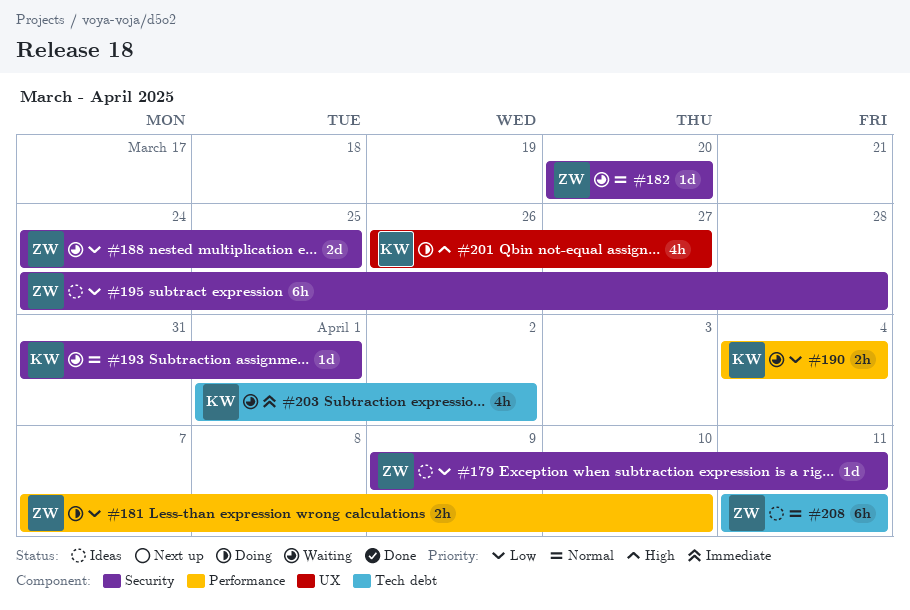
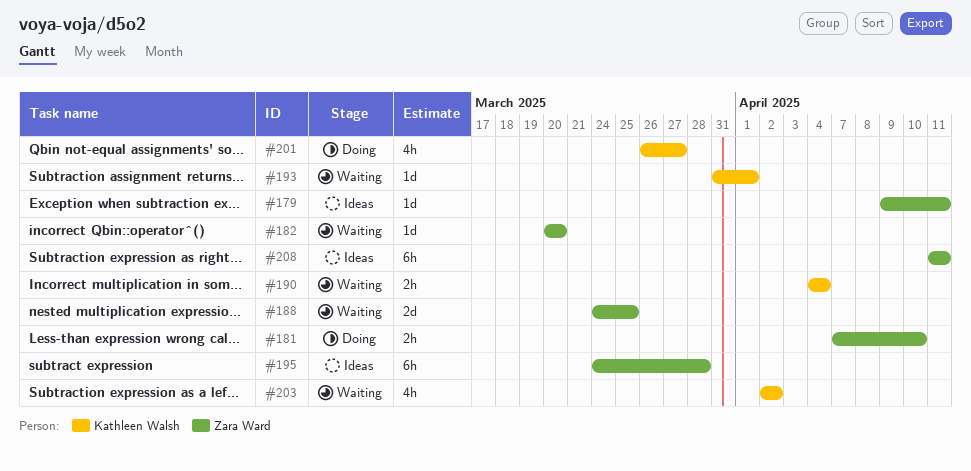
#203, start: Apr 1 -> Apr 2

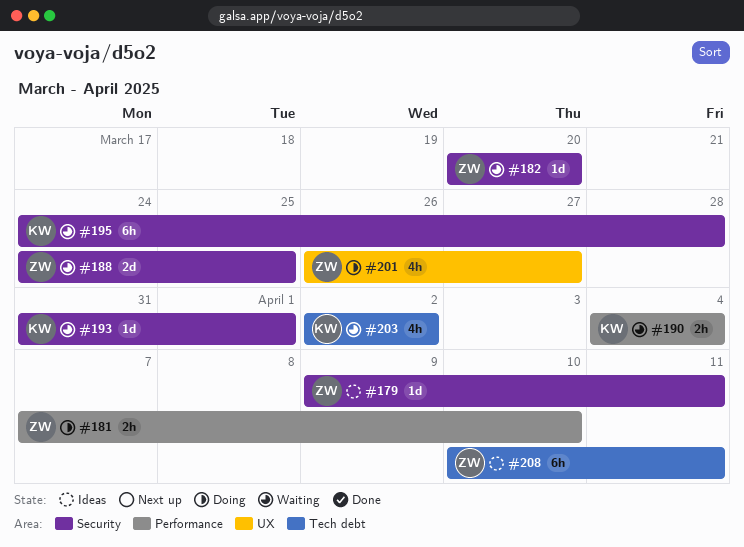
#195, status: Ideas -> Waiting
#195, owner: Zara Ward -> Kathleen Walsh
#201, owner: Kathleen Walsh -> Zara Ward
#208, start: Apr 11 -> Apr 10

